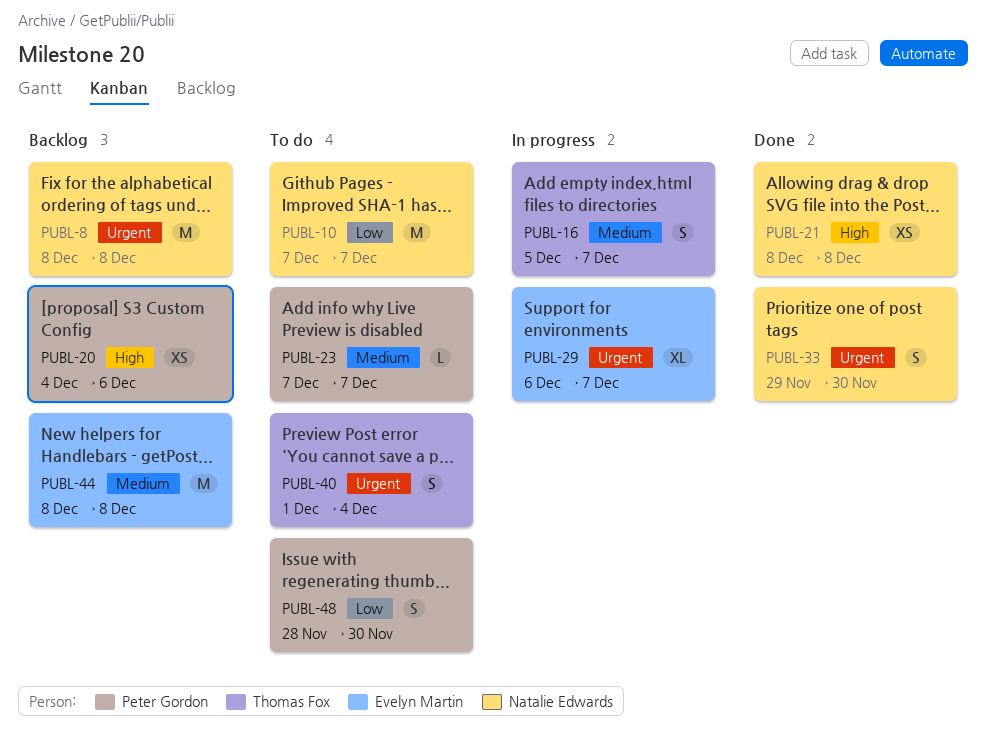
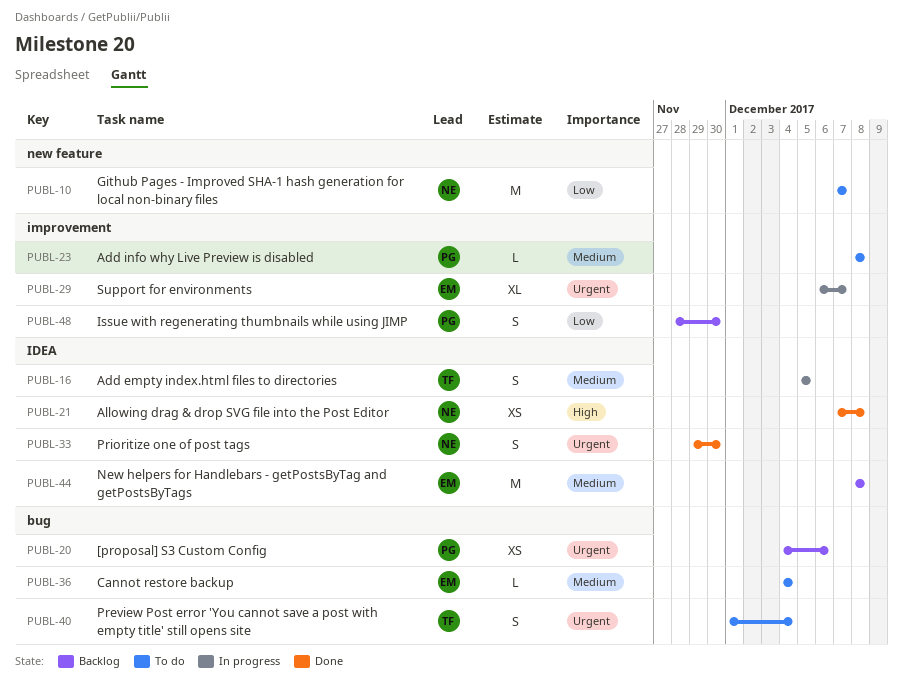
PUBL-8: present -> none
PUBL-16, due: Dec 7 -> Dec 5
PUBL-20, priority: High -> Urgent
PUBL-21, start: Dec 8 -> Dec 7
PUBL-23, start: Dec 7 -> Dec 8
PUBL-23, due: Dec 7 -> Dec 8
PUBL-36: none -> present
PUBL-48, status: To do -> Backlog

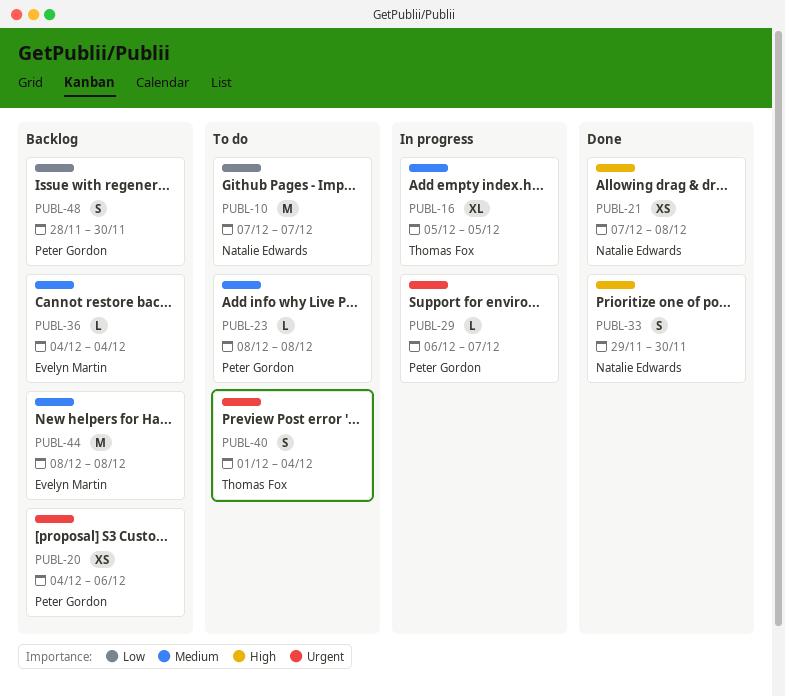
PUBL-16, estimate: S -> XL
PUBL-29, owner: Evelyn Martin -> Peter Gordon
PUBL-29, estimate: XL -> L
PUBL-33, priority: Urgent -> High
PUBL-36, status: To do -> Backlog

